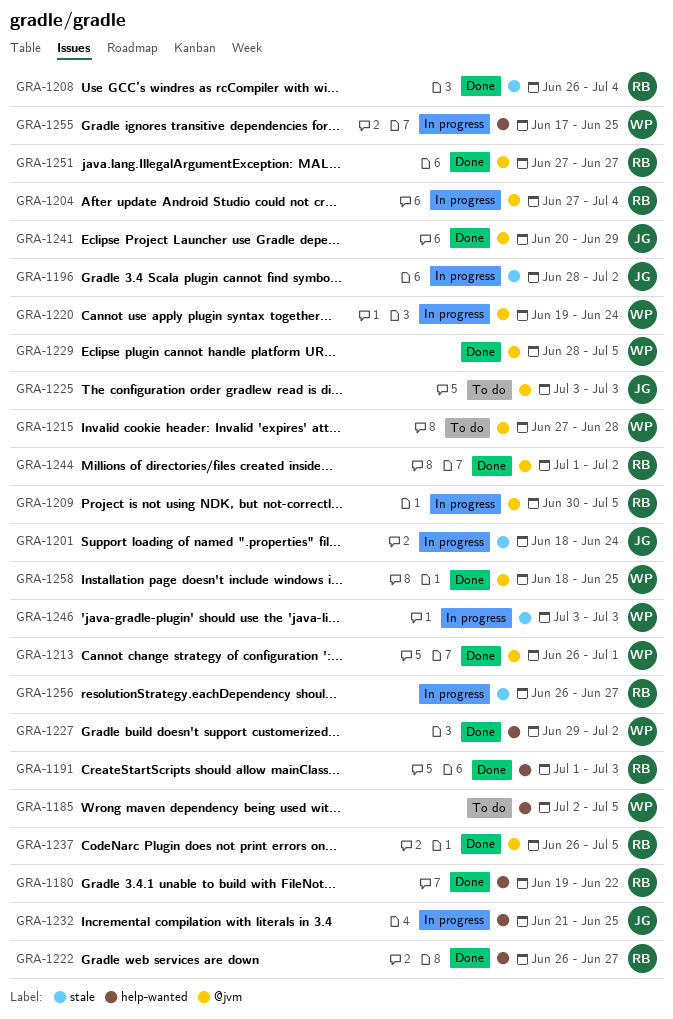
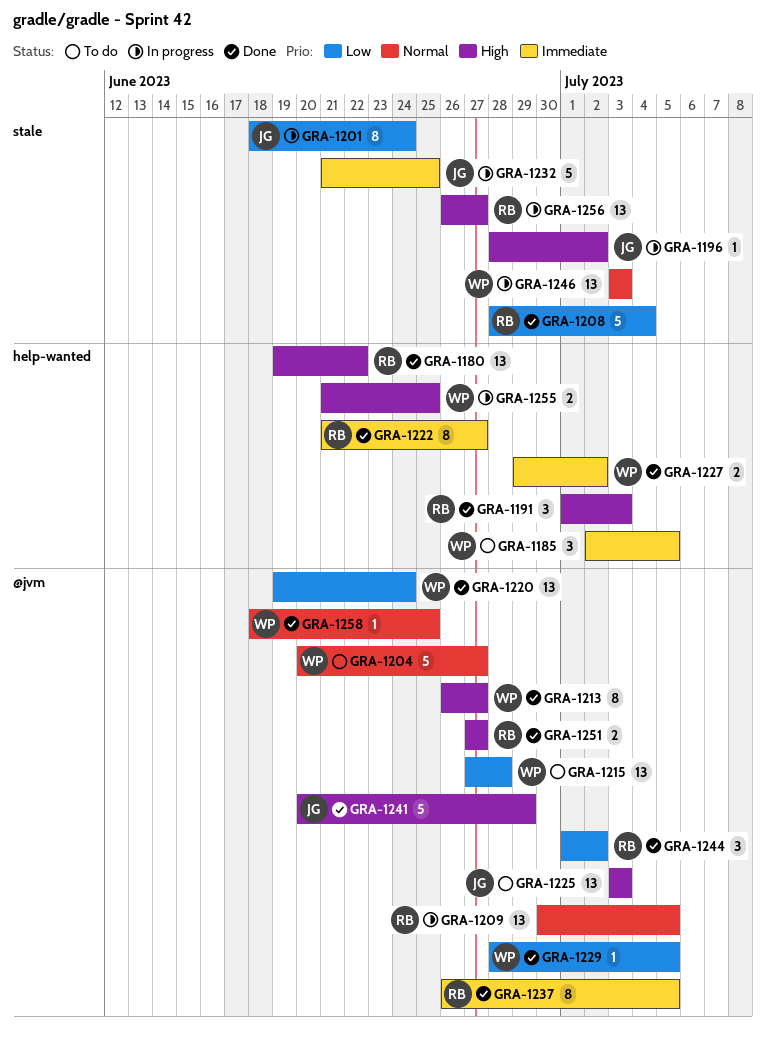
GRA-1204, status: In progress -> To do
GRA-1204, owner: RB -> WP
GRA-1204, start: Jun 27 -> Jun 20
GRA-1204, due: Jul 4 -> Jun 27
GRA-1208, start: Jun 26 -> Jun 28
GRA-1213, due: Jul 1 -> Jun 27
GRA-1220, status: In progress -> Done
GRA-1222, start: Jun 26 -> Jun 21
GRA-1232, label: help-wanted -> stale
GRA-1255, start: Jun 17 -> Jun 21

